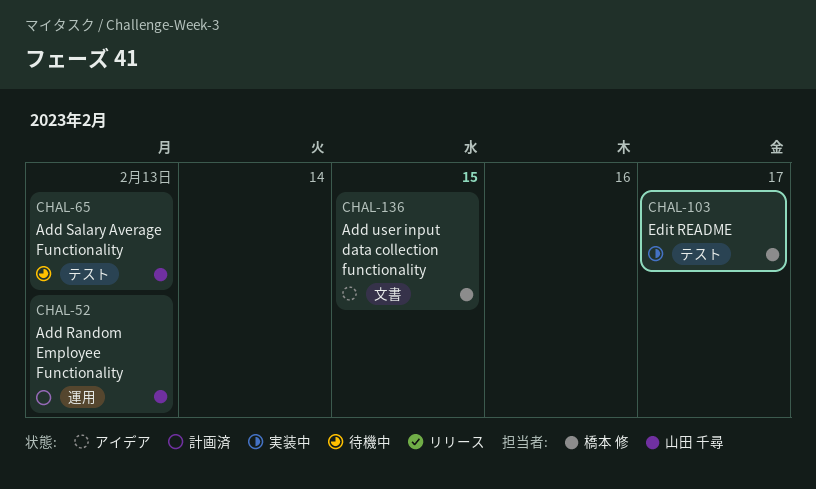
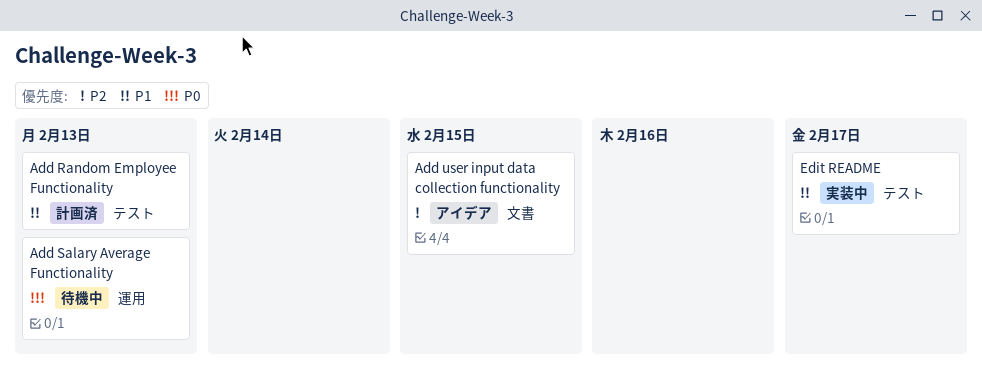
Add Random Employee Functionality, label: 運用 -> テスト
Add Salary Average Functionality, label: テスト -> 運用

